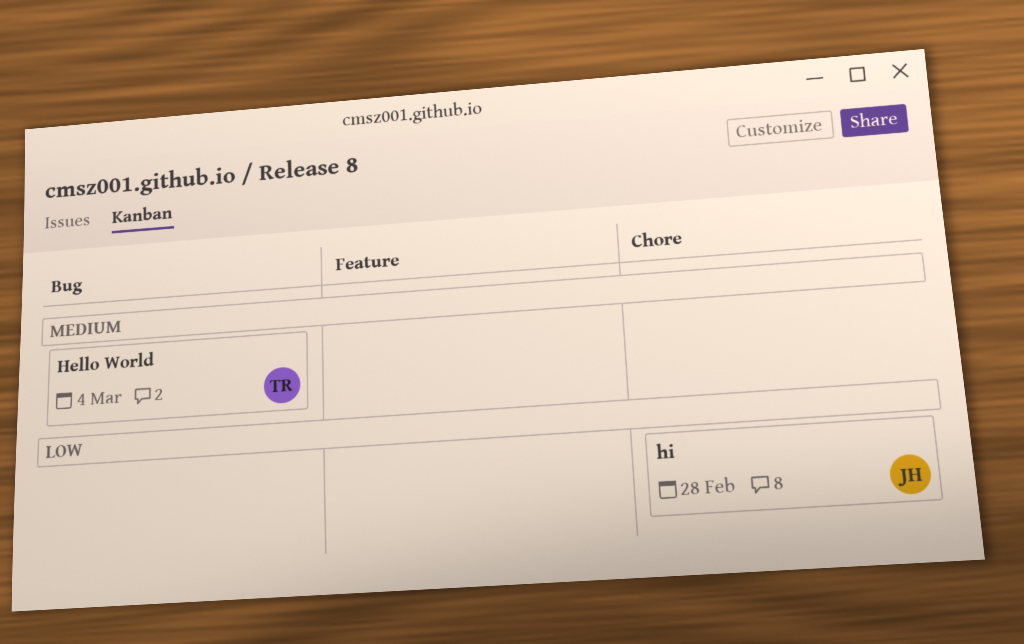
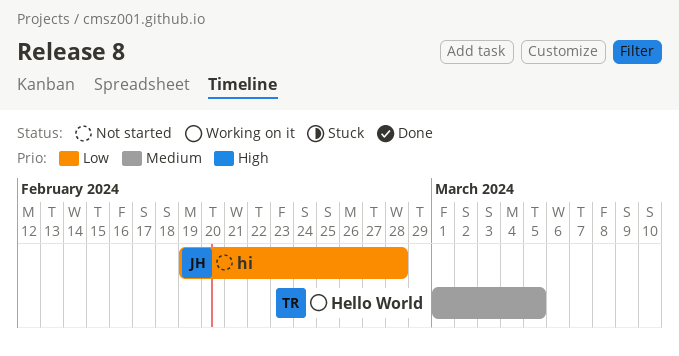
Hello World, due: Mar 4 -> Mar 5

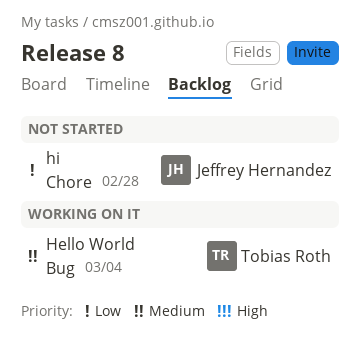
Hello World, due: Mar 5 -> Mar 4

